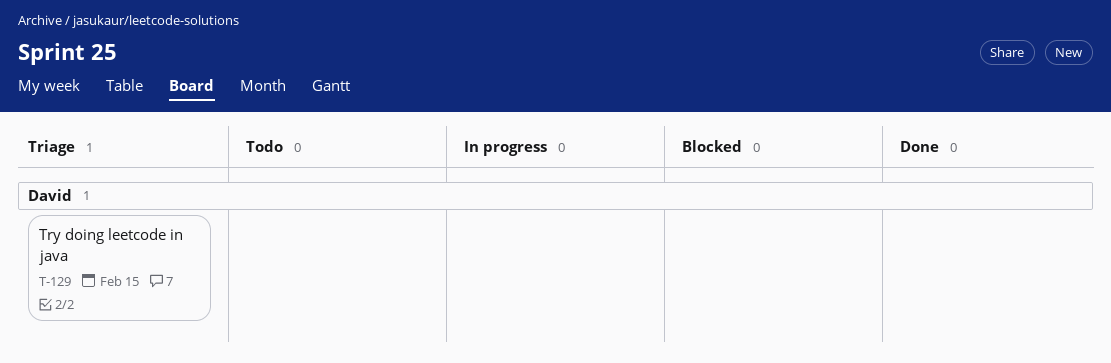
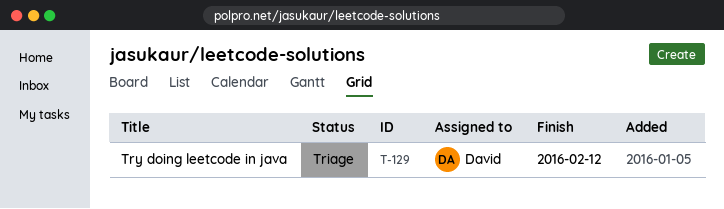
T-129, due: Feb 15 -> Feb 12

